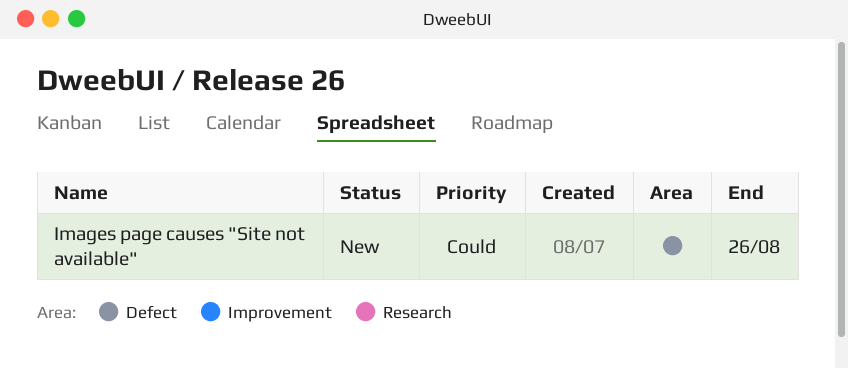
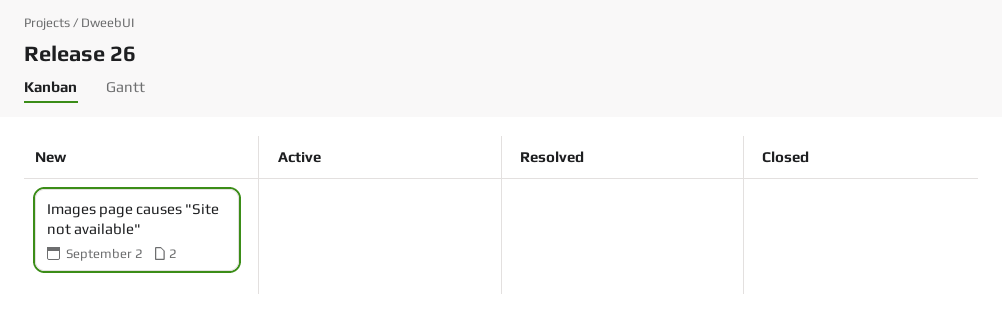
Images page causes "Site not available", due: Aug 26 -> Sep 2

